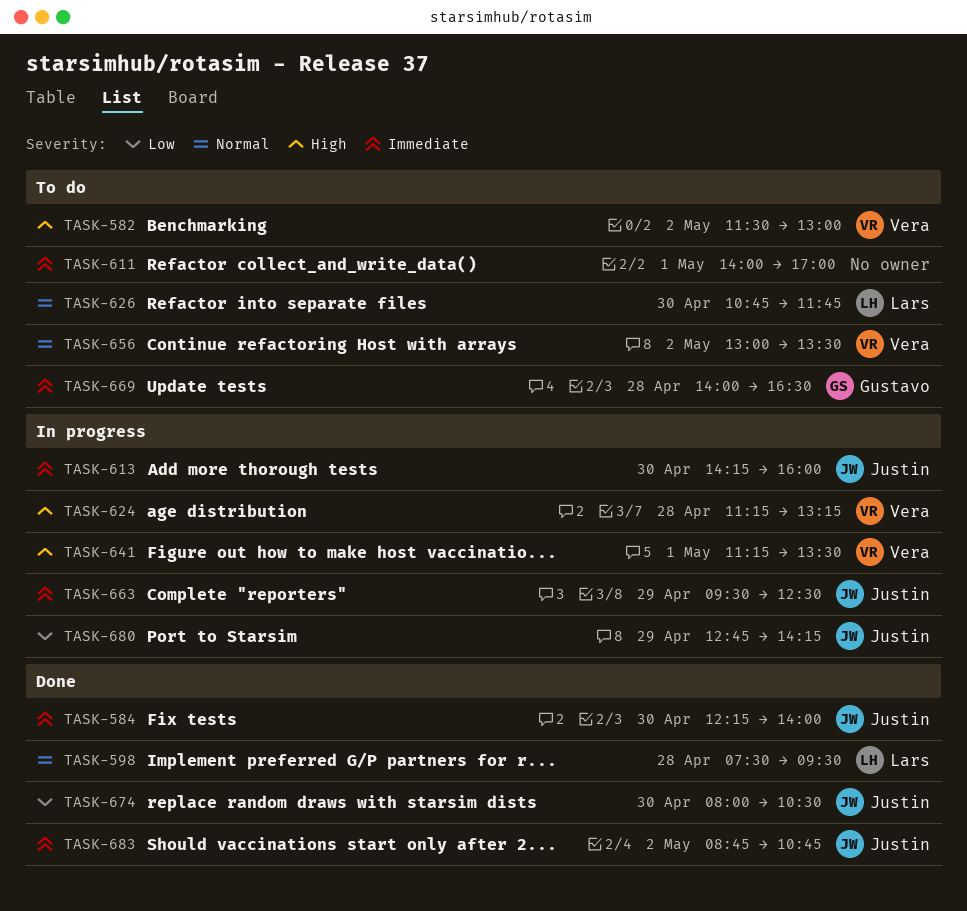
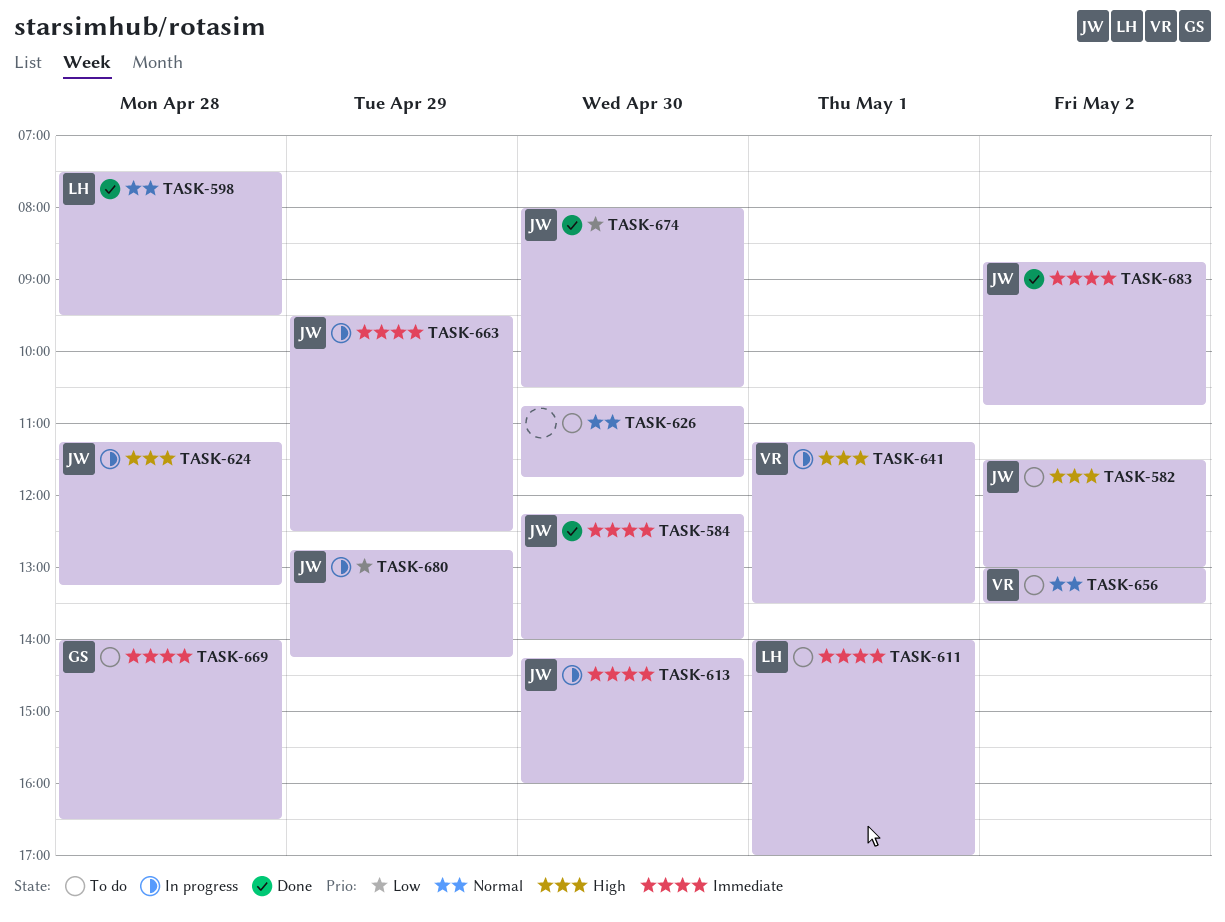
TASK-582, owner: Vera -> Justin
TASK-611, owner: none -> Lars
TASK-624, owner: Vera -> Justin
TASK-626, owner: Lars -> none

